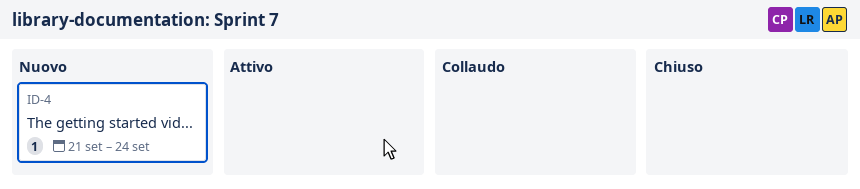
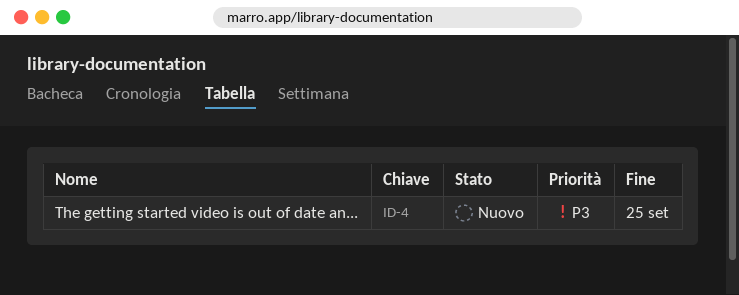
ID-4, due: Sep 24 -> Sep 25

